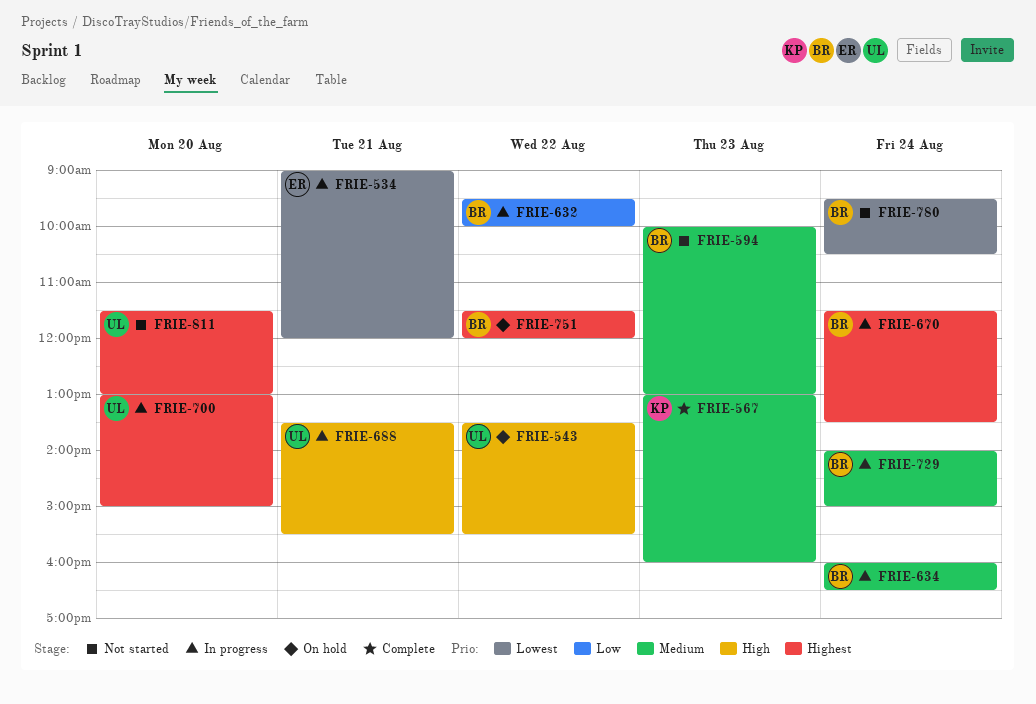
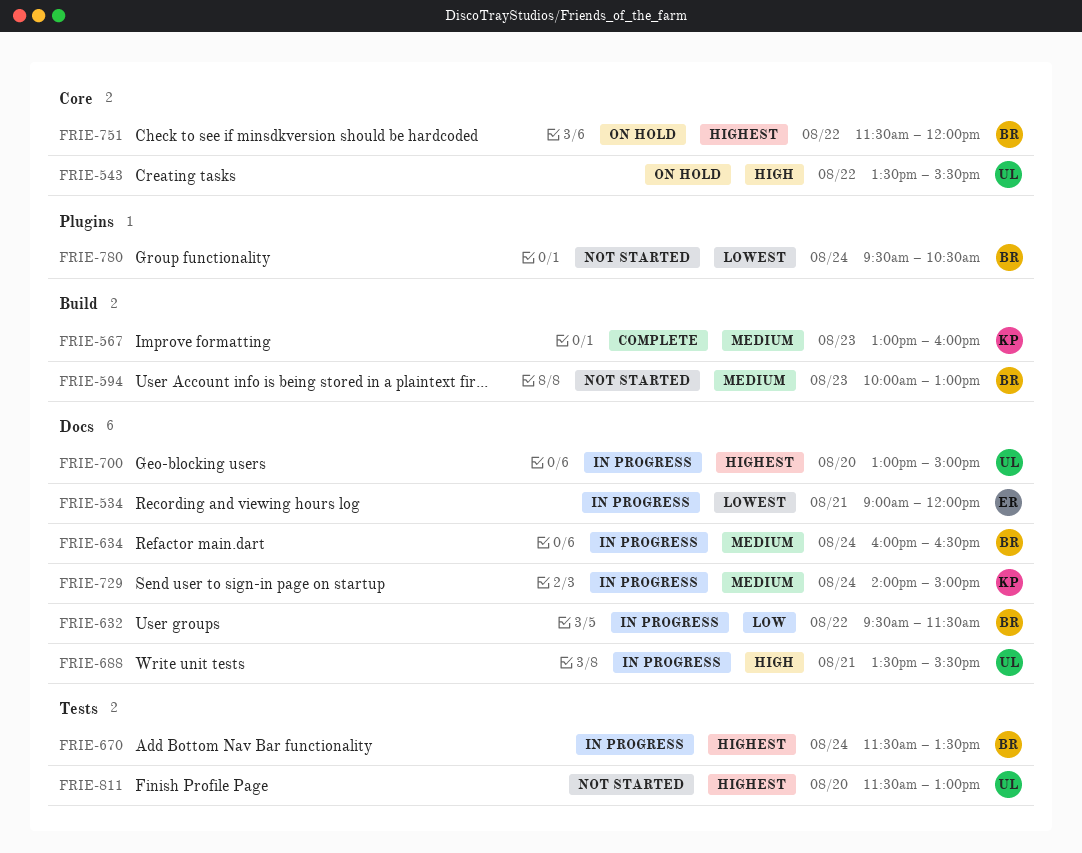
FRIE-632, ends: 10:00 -> 11:30
FRIE-729, owner: BR -> KP

